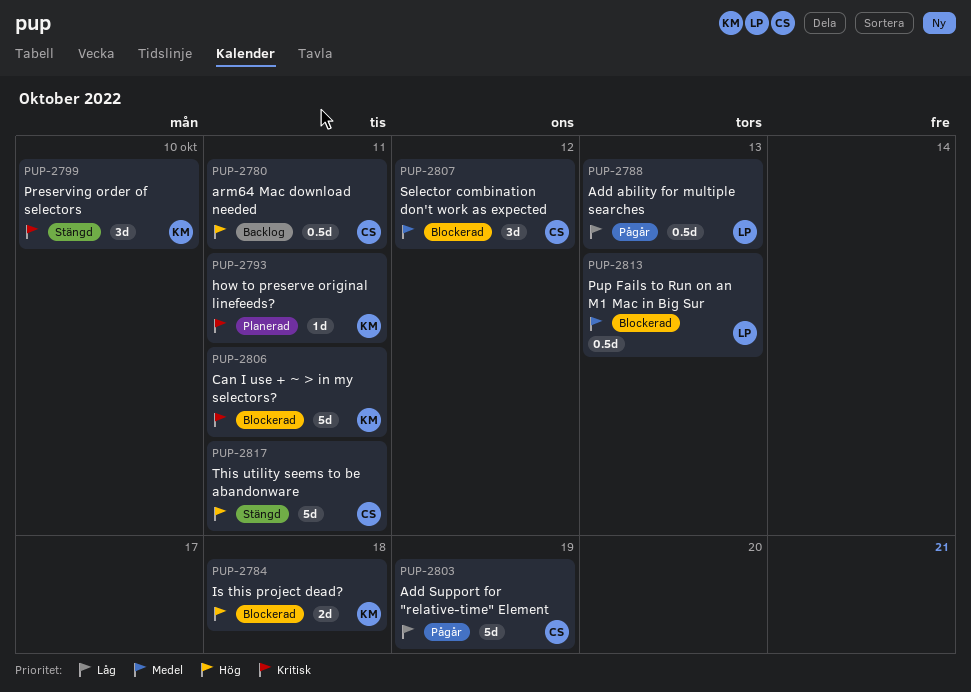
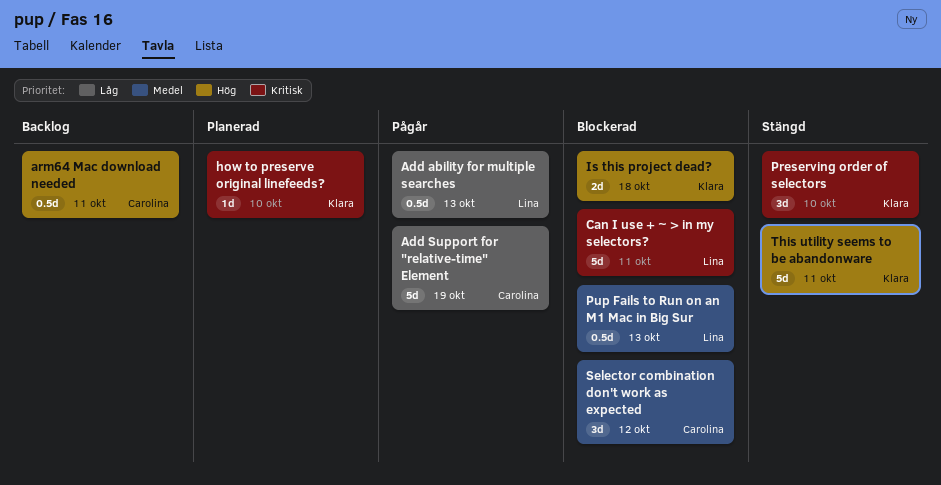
Can I use + ~ > in my selectors?, owner: Klara -> Lina
how to preserve original linefeeds?, due: Oct 11 -> Oct 10
This utility seems to be abandonware, owner: Carolina -> Klara

